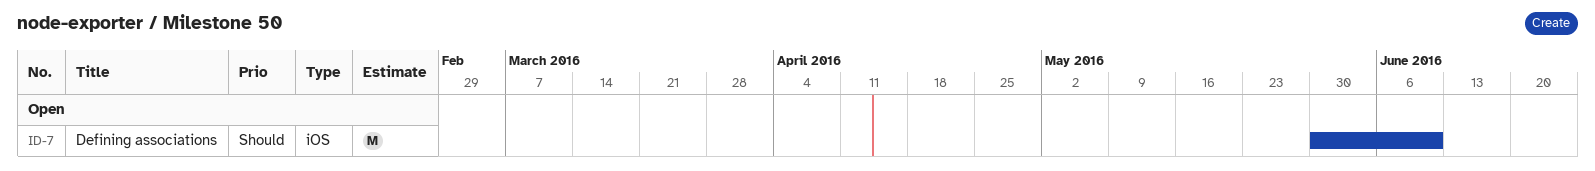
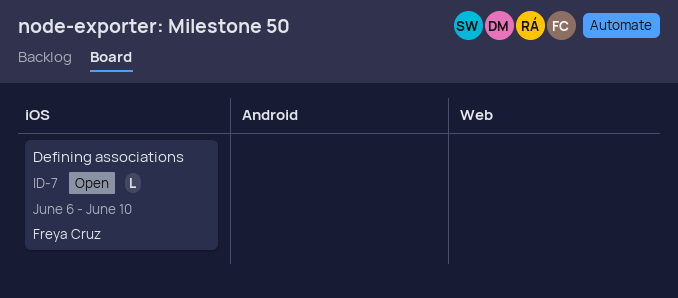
ID-7, estimate: M -> L
ID-7, start: May 30 -> Jun 6

